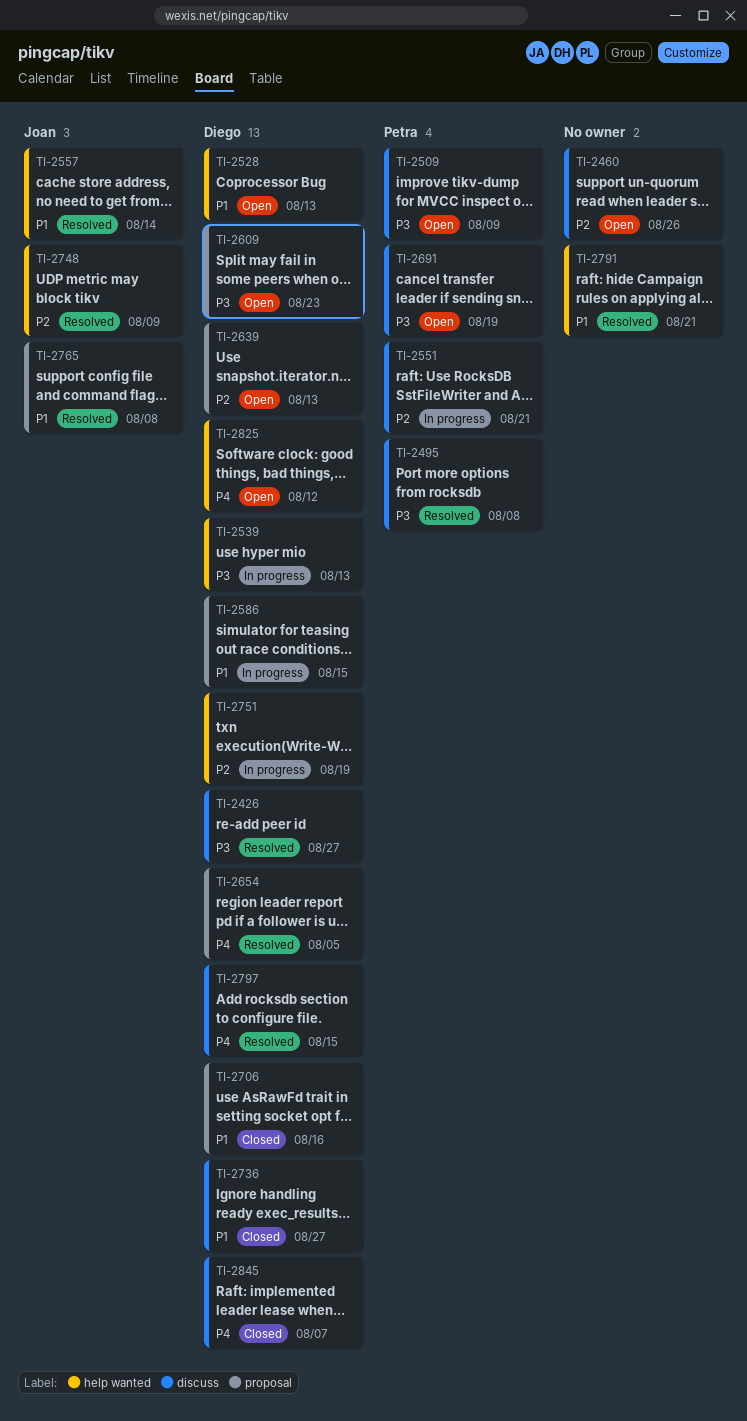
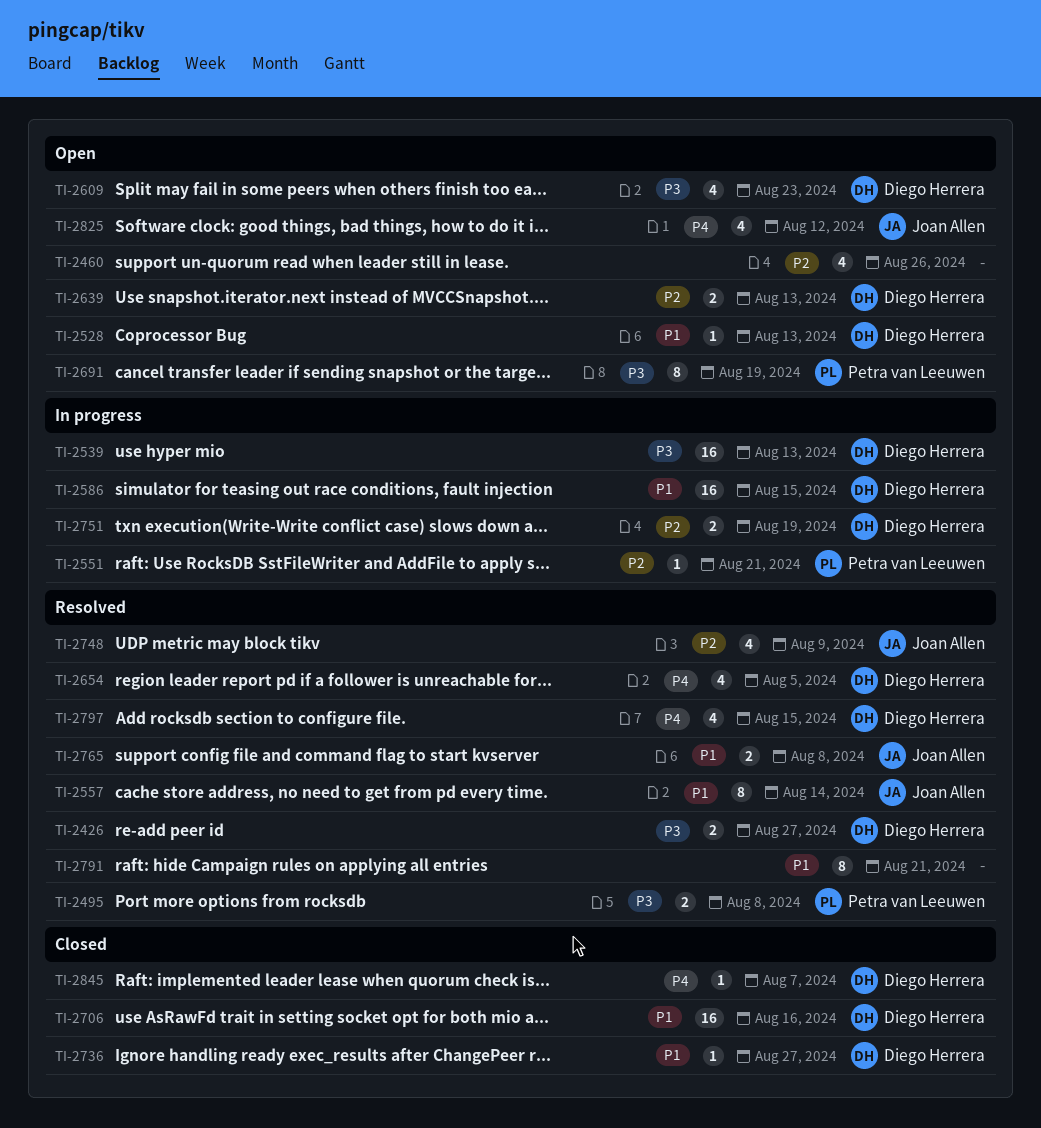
TI-2509: present -> none
TI-2825, owner: Diego Herrera -> Joan Allen

